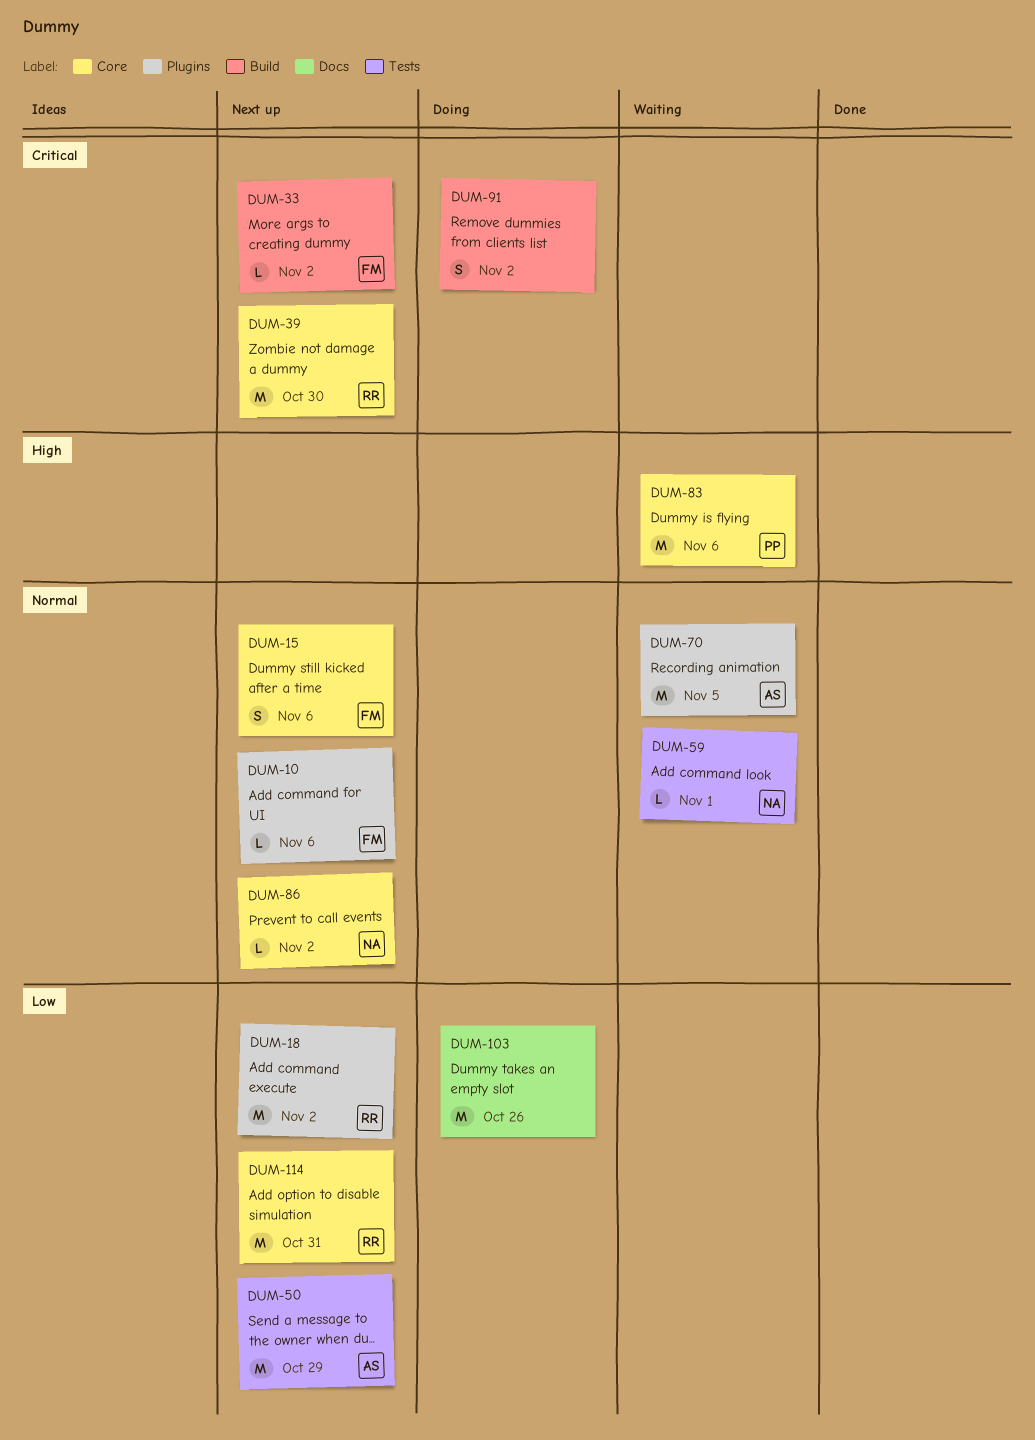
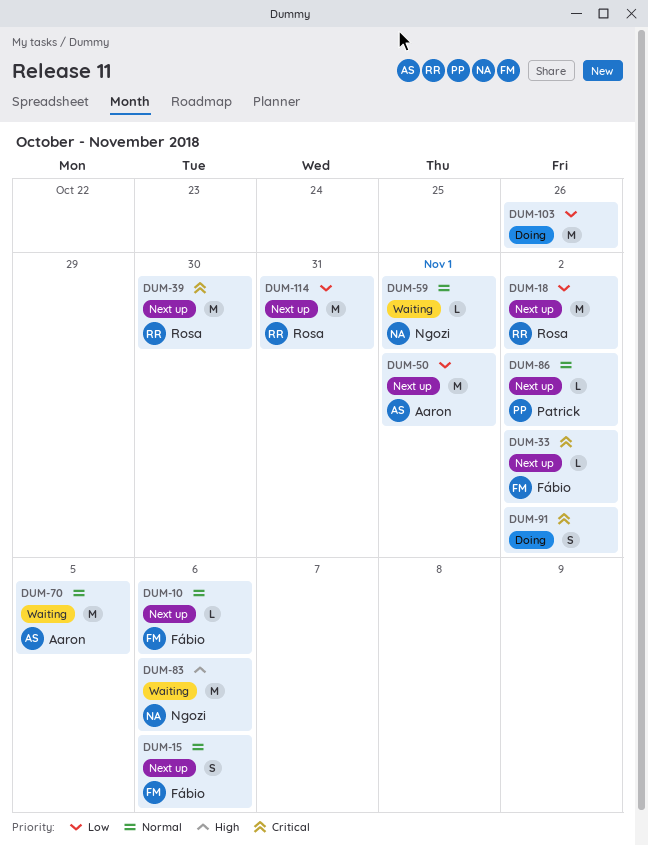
DUM-50, due: Oct 29 -> Nov 1
DUM-83, owner: Patrick -> Ngozi
DUM-86, owner: Ngozi -> Patrick

